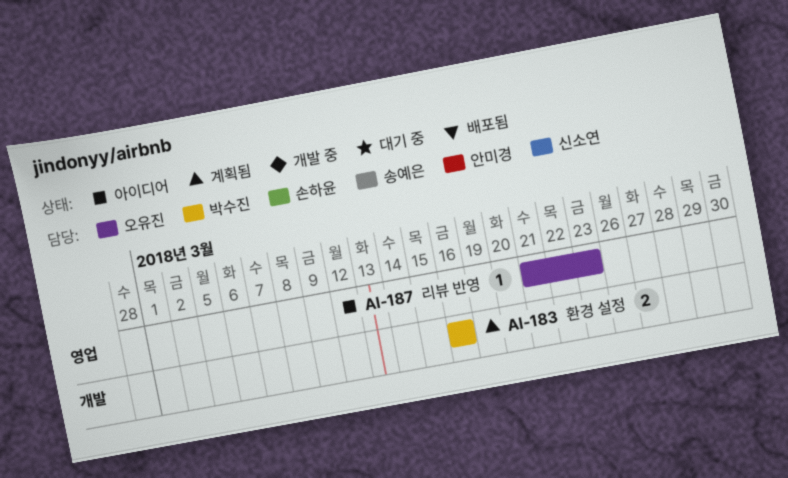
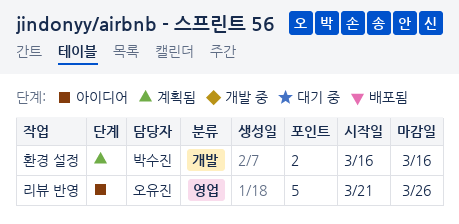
리뷰 반영, estimate: 1 -> 5
리뷰 반영, due: Mar 23 -> Mar 26

